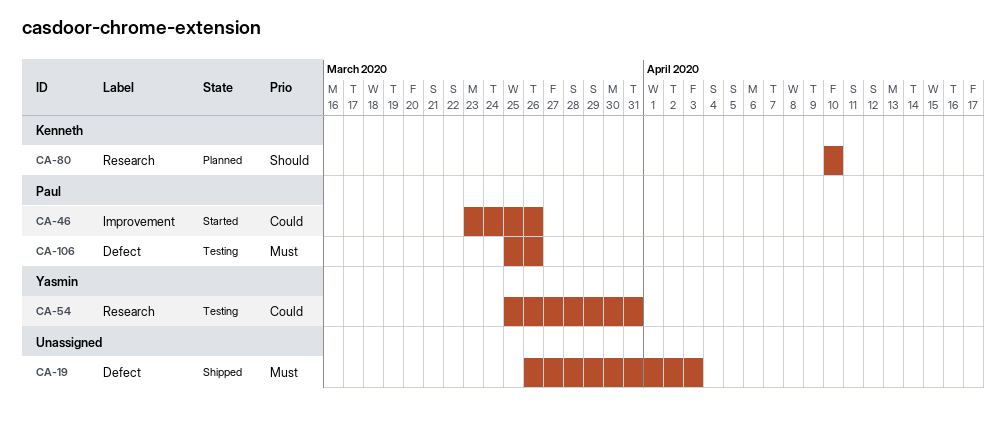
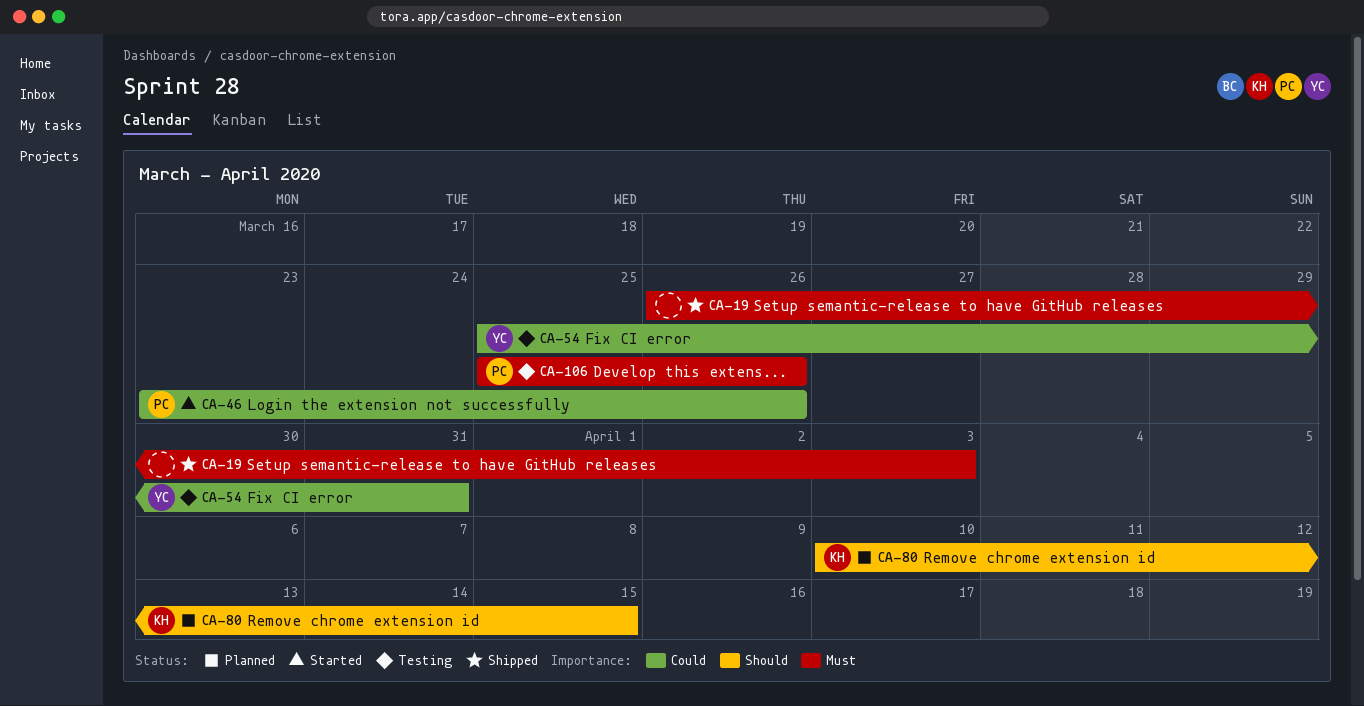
CA-80, due: Apr 10 -> Apr 15

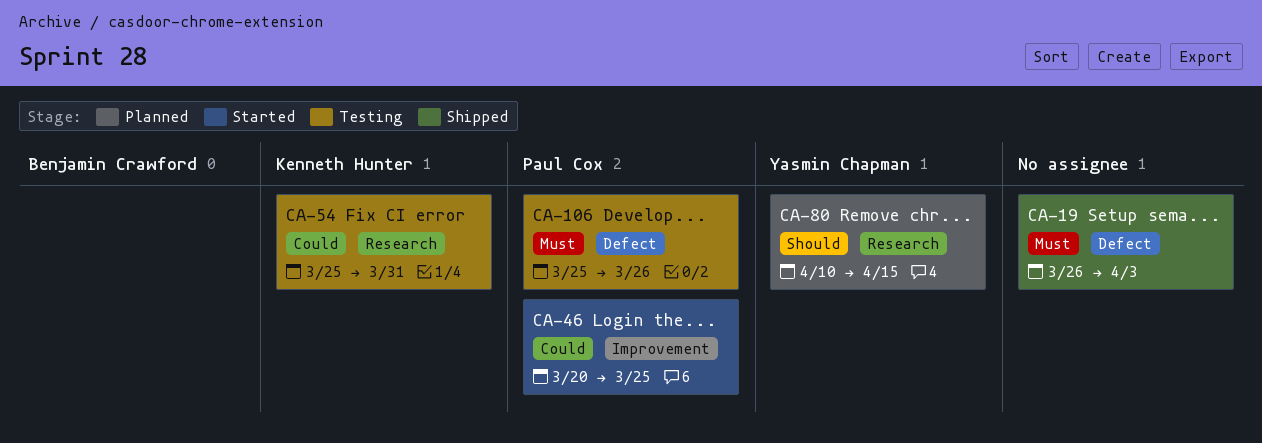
CA-46, start: Mar 23 -> Mar 20
CA-46, due: Mar 26 -> Mar 25
CA-54, owner: Yasmin Chapman -> Kenneth Hunter
CA-80, owner: Kenneth Hunter -> Yasmin Chapman

